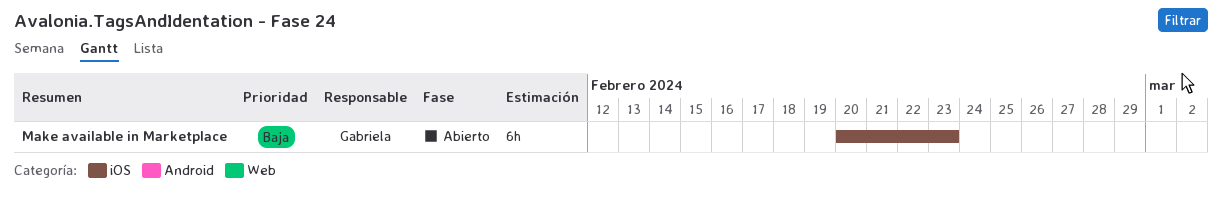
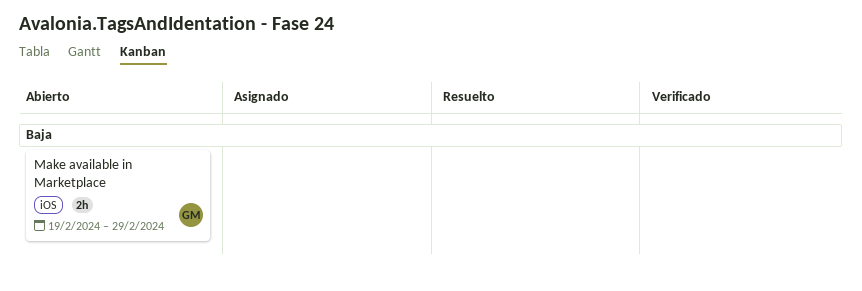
Make available in Marketplace, estimate: 6h -> 2h
Make available in Marketplace, start: Feb 20 -> Feb 19
Make available in Marketplace, due: Feb 23 -> Feb 29

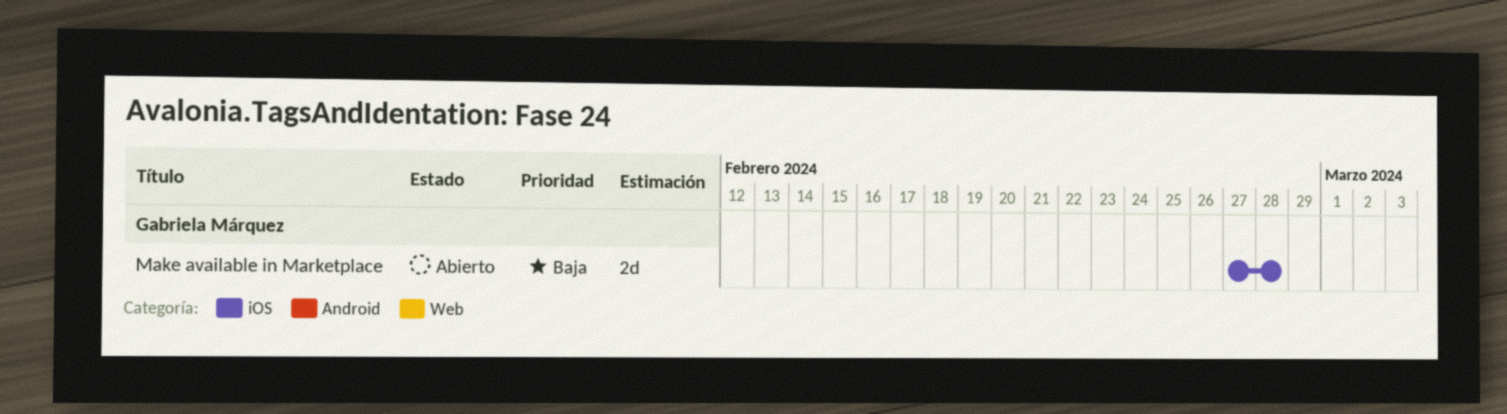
Make available in Marketplace, estimate: 2h -> 2d
Make available in Marketplace, start: Feb 19 -> Feb 27
Make available in Marketplace, due: Feb 29 -> Feb 28

